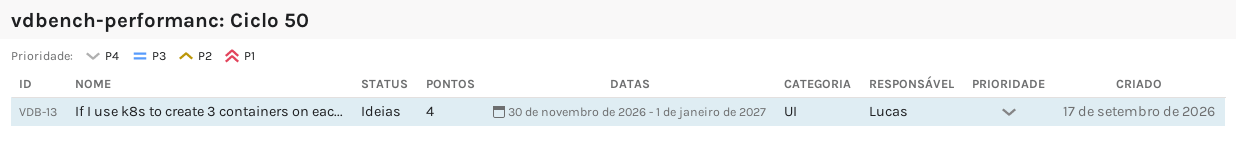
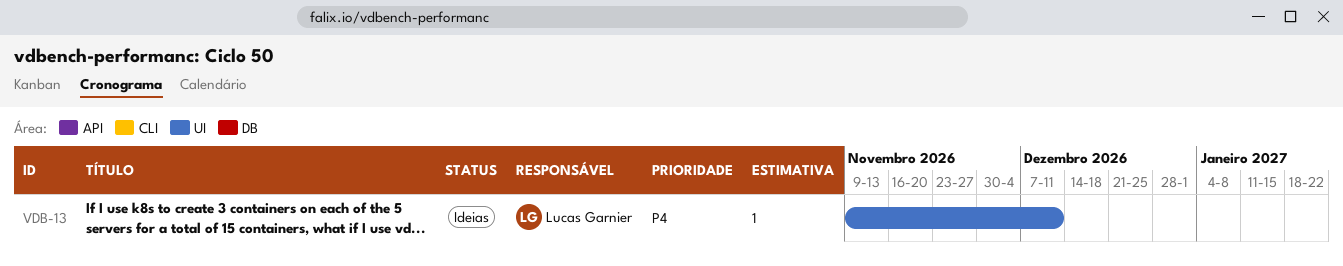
VDB-13, estimate: 4 -> 1
VDB-13, start: Nov 30 -> Nov 9
VDB-13, due: Jan 1 -> Dec 11

